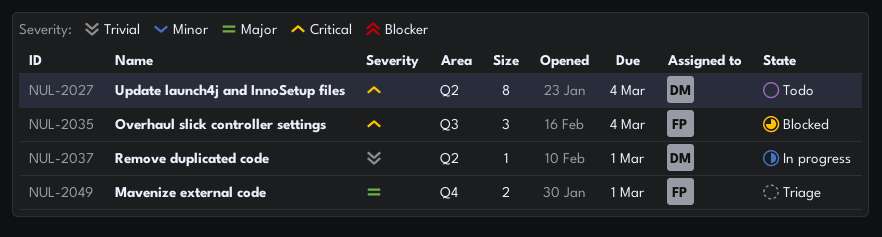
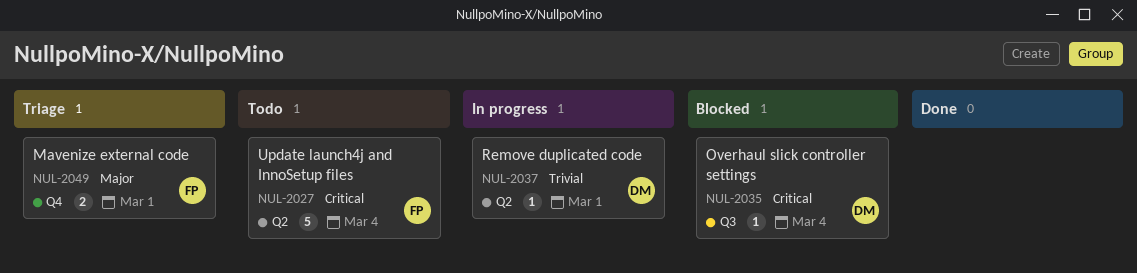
NUL-2027, owner: DM -> FP
NUL-2027, estimate: 8 -> 5
NUL-2035, owner: FP -> DM
NUL-2035, estimate: 3 -> 1

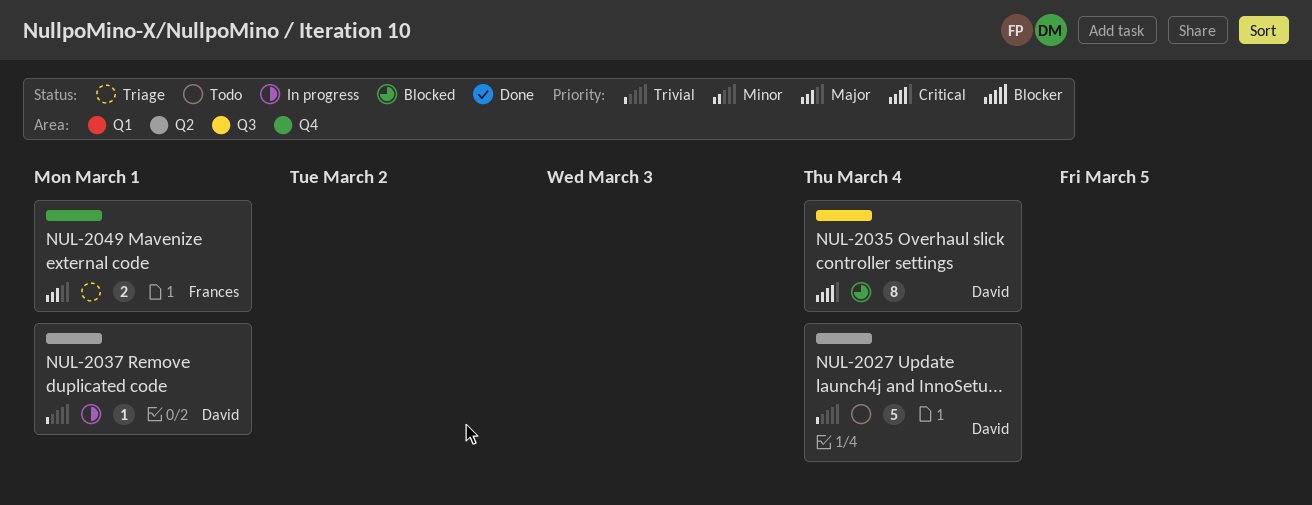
NUL-2027, owner: Frances -> David
NUL-2027, priority: Critical -> Trivial
NUL-2035, estimate: 1 -> 8

